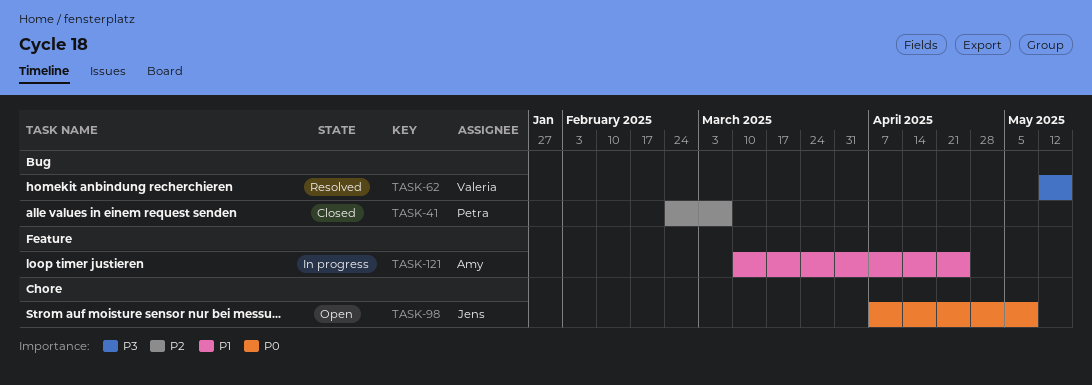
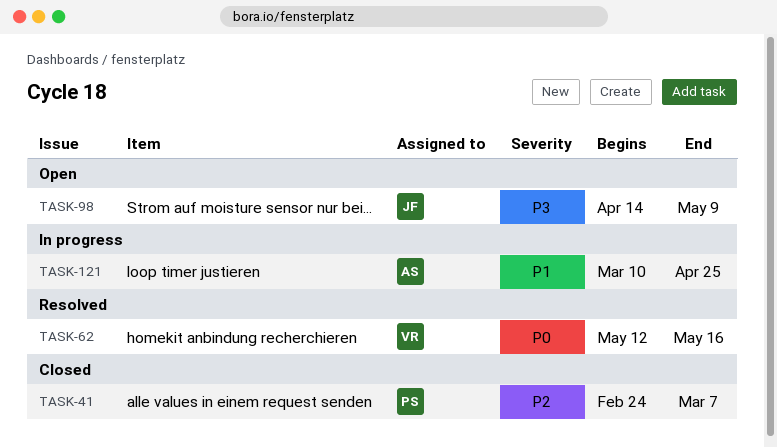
TASK-62, priority: P3 -> P0
TASK-98, priority: P0 -> P3
TASK-98, start: Apr 7 -> Apr 14

